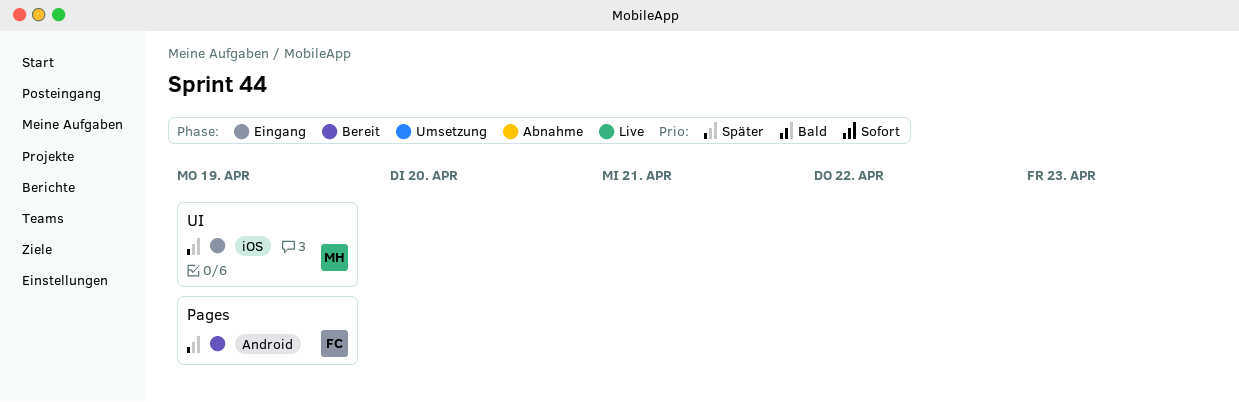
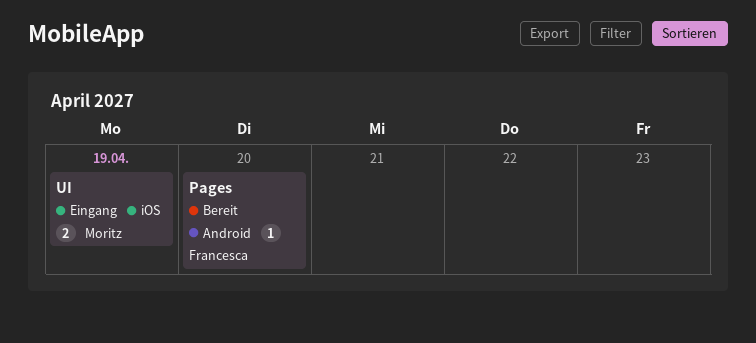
Pages, due: Apr 19 -> Apr 20

